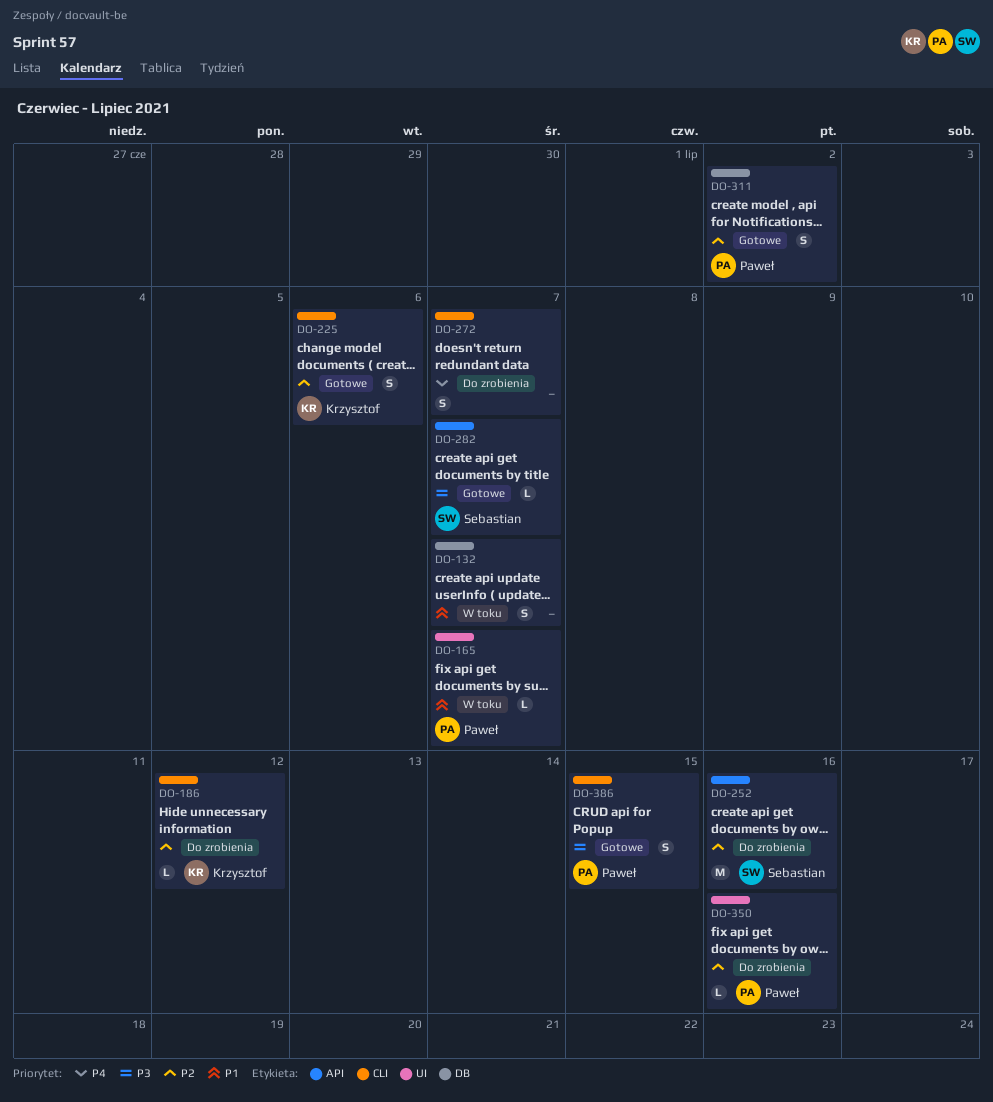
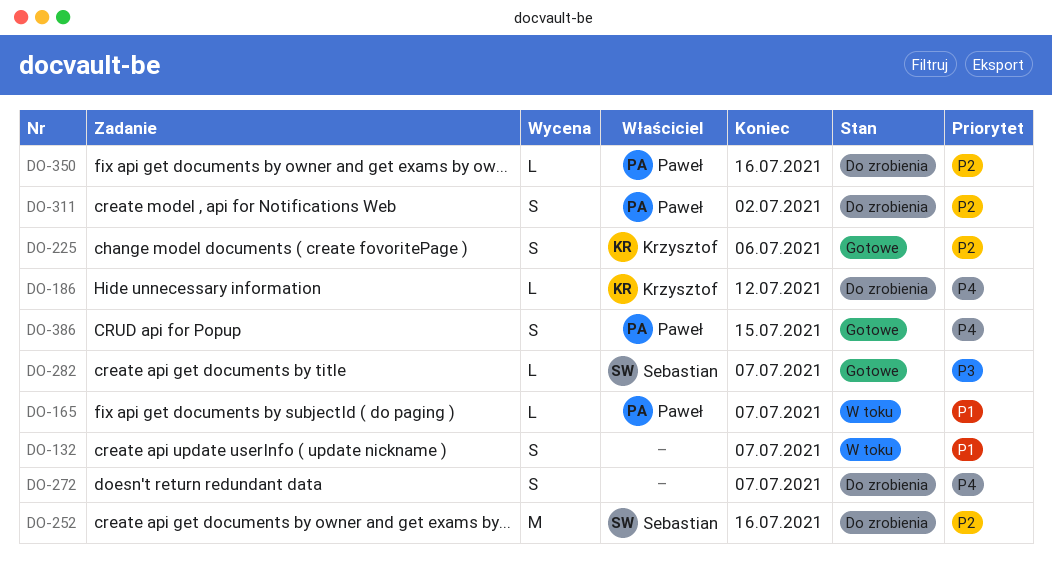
DO-186, priority: P2 -> P4
DO-311, status: Gotowe -> Do zrobienia
DO-386, priority: P3 -> P4

